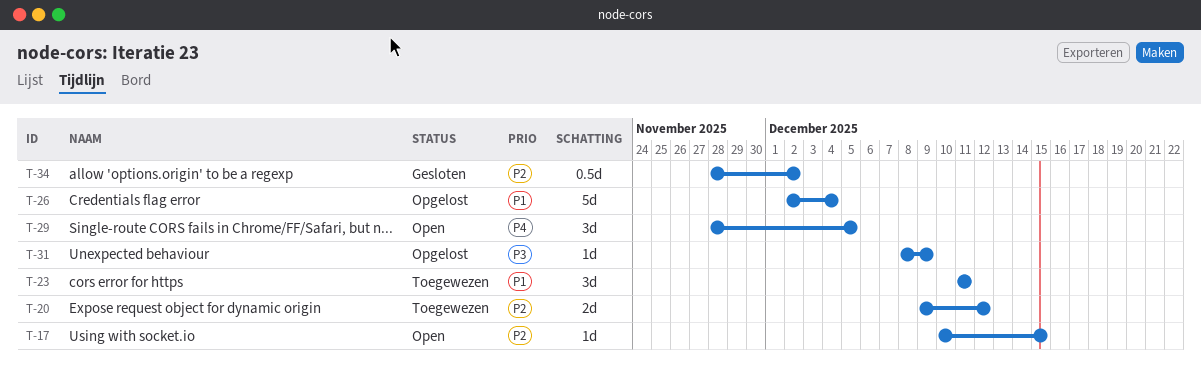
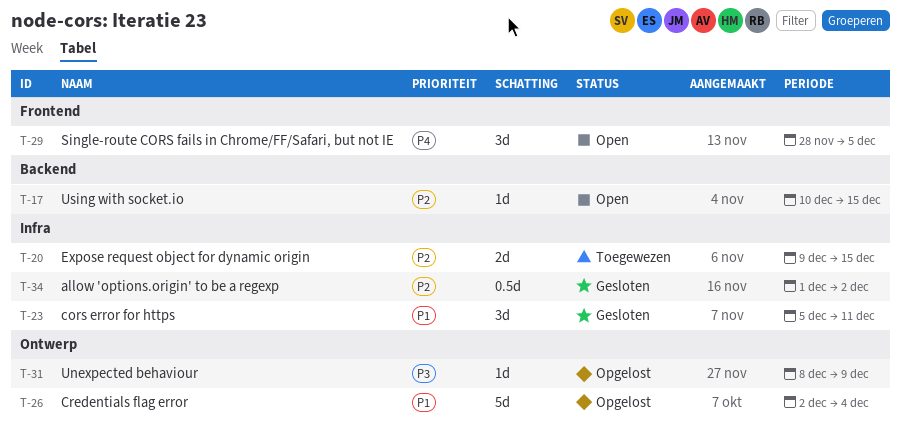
T-20, due: Dec 12 -> Dec 15
T-23, status: Toegewezen -> Gesloten
T-23, start: Dec 11 -> Dec 5
T-34, start: Nov 28 -> Dec 1

